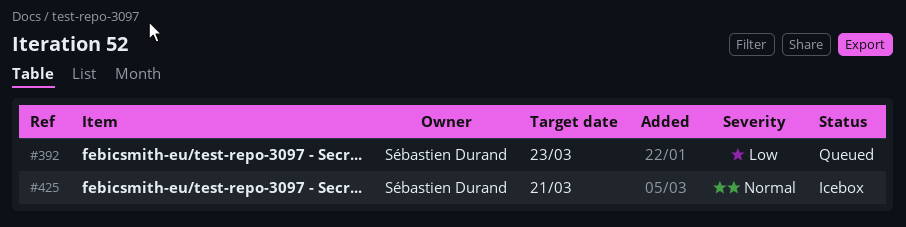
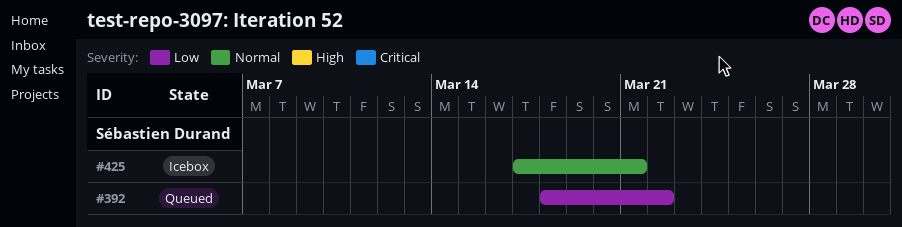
#392, due: Mar 23 -> Mar 22

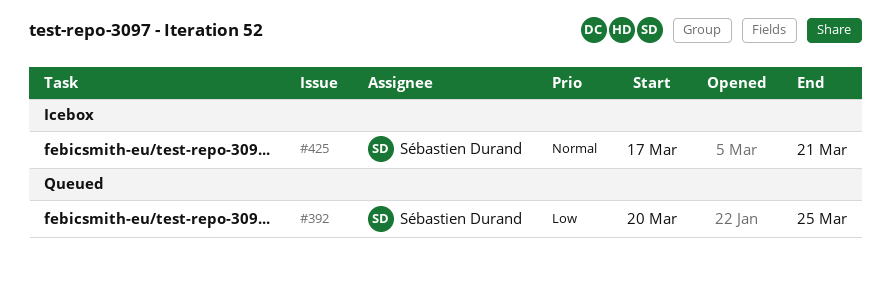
#392, start: Mar 18 -> Mar 20
#392, due: Mar 22 -> Mar 25

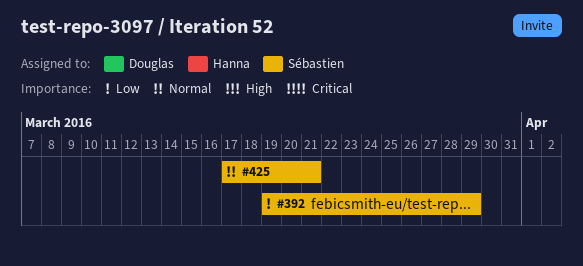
#392, start: Mar 20 -> Mar 19
#392, due: Mar 25 -> Mar 29

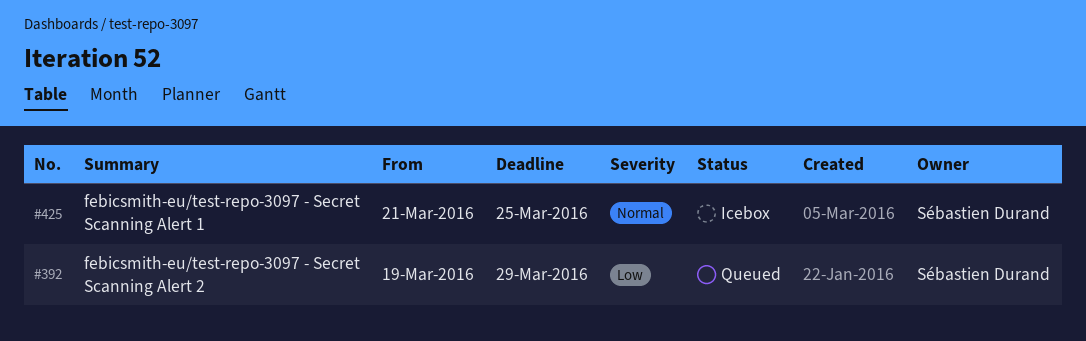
#425, start: Mar 17 -> Mar 21
#425, due: Mar 21 -> Mar 25

